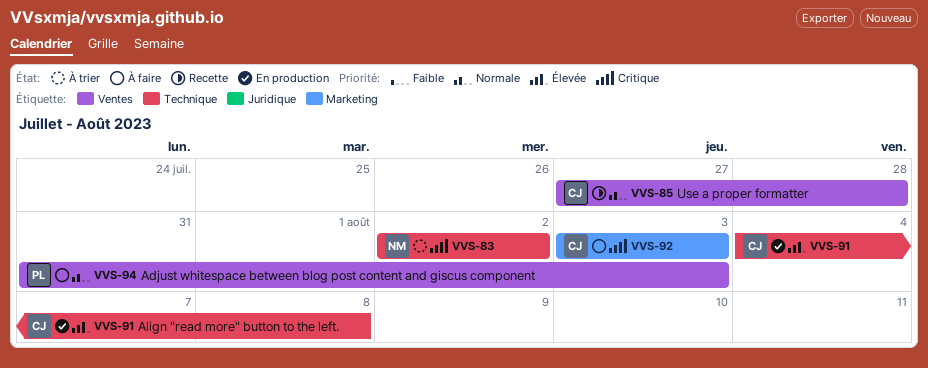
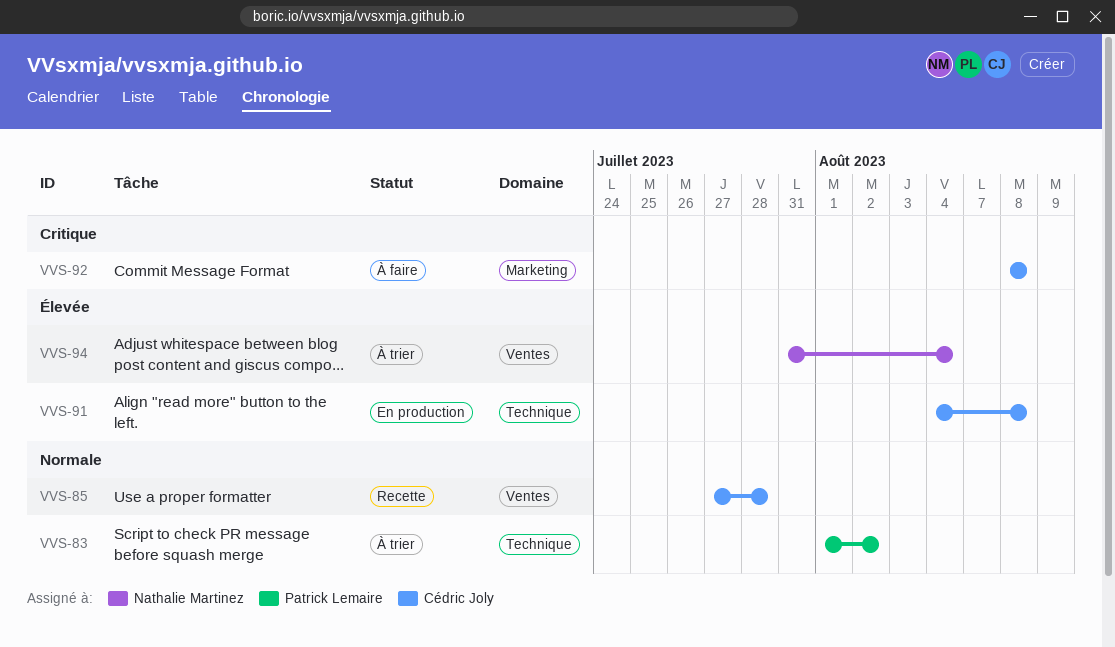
VVS-83, owner: Nathalie Martinez -> Patrick Lemaire
VVS-83, priority: Critique -> Normale
VVS-83, start: Aug 2 -> Aug 1
VVS-92, start: Aug 3 -> Aug 8
VVS-92, due: Aug 3 -> Aug 8
VVS-94, status: À faire -> À trier
VVS-94, owner: Patrick Lemaire -> Nathalie Martinez
VVS-94, priority: Normale -> Élevée
VVS-94, due: Aug 3 -> Aug 4

